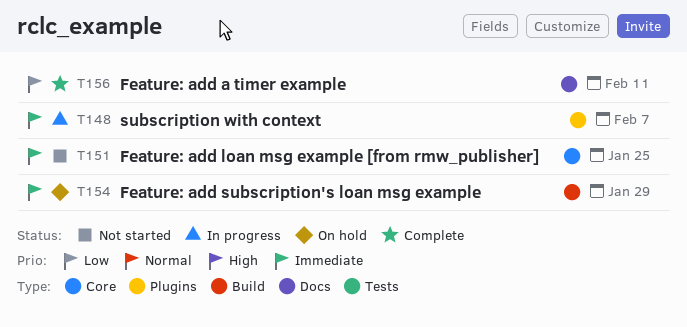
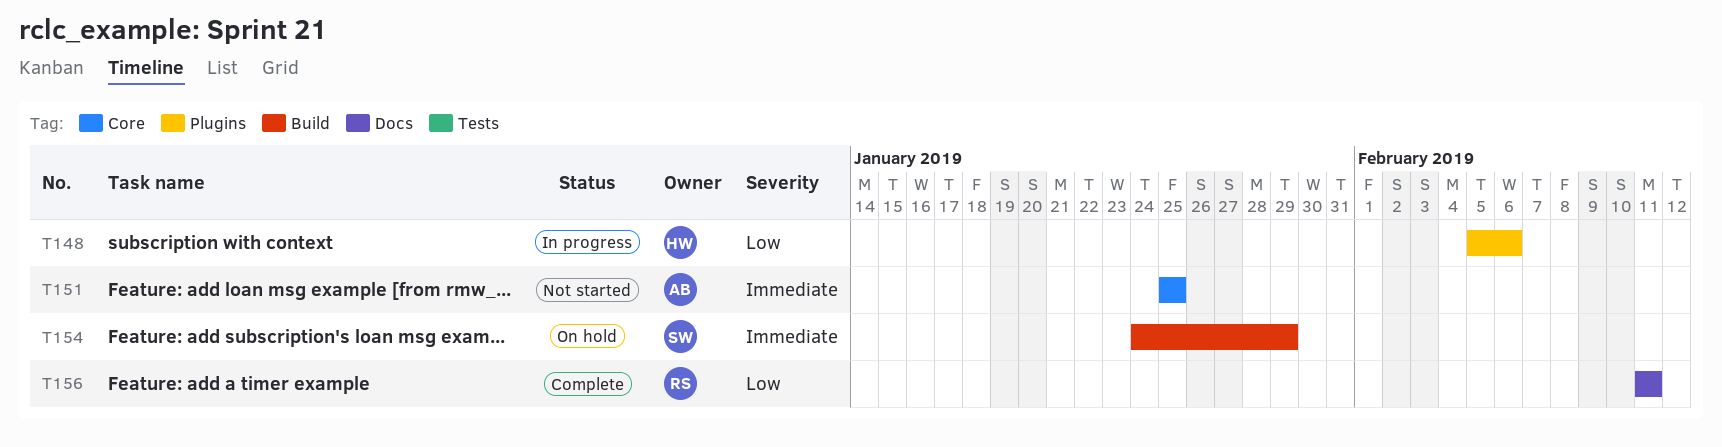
T148, priority: Immediate -> Low
T148, due: Feb 7 -> Feb 6

